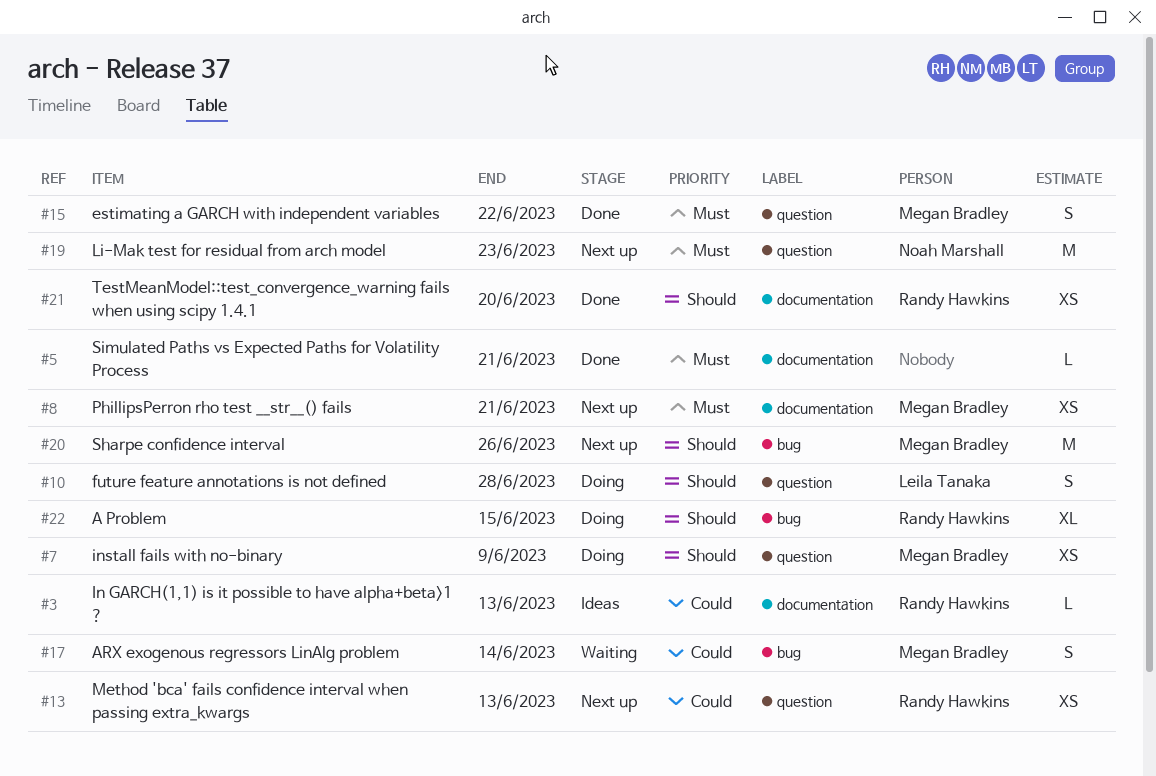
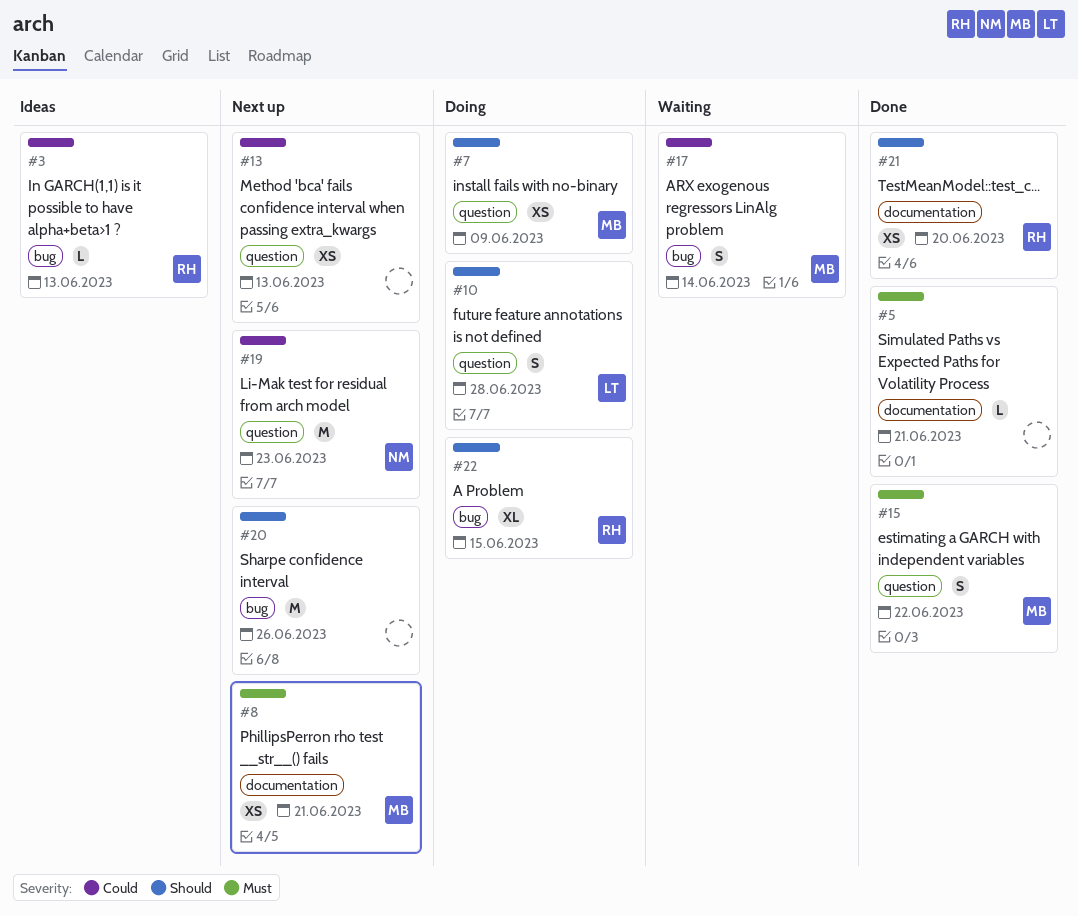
#3, label: documentation -> bug
#13, owner: Randy Hawkins -> none
#19, priority: Must -> Could
#20, owner: Megan Bradley -> none

